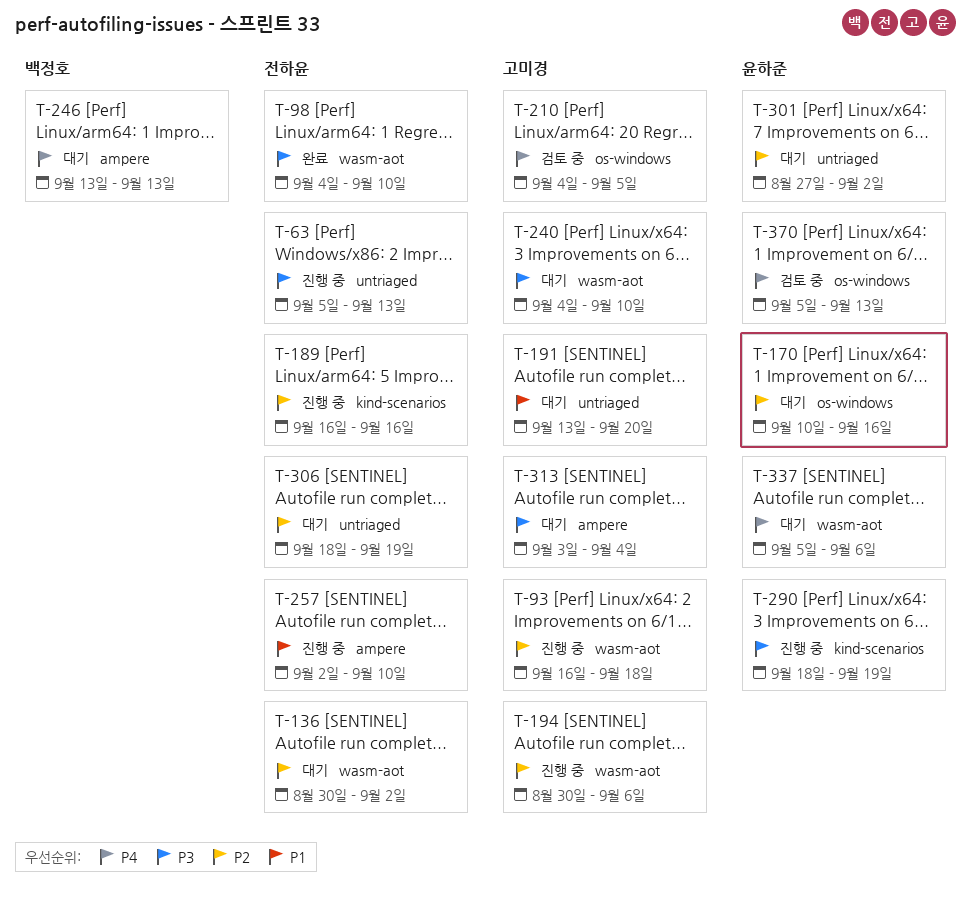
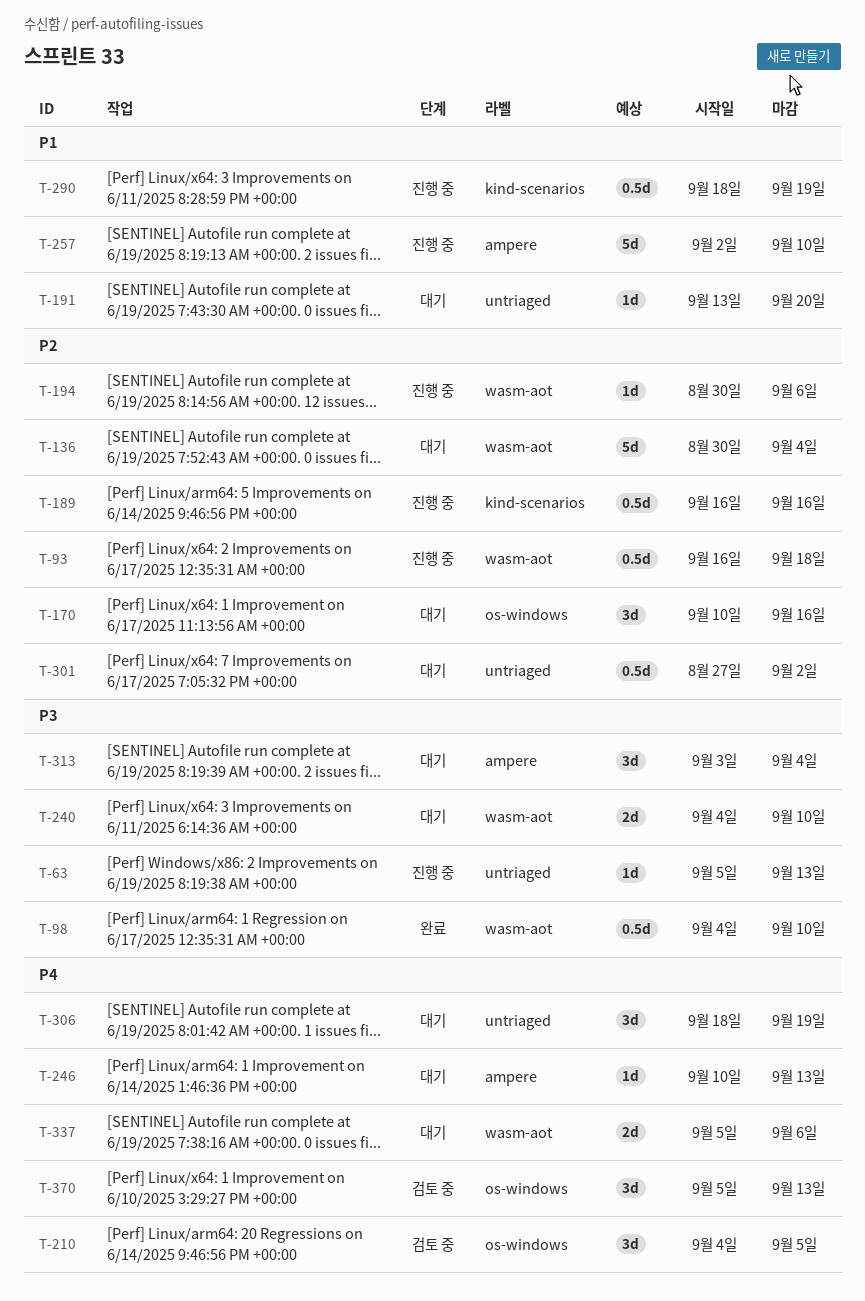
T-136, due: Sep 2 -> Sep 4
T-246, start: Sep 13 -> Sep 10
T-290, priority: P3 -> P1
T-306, priority: P2 -> P4

